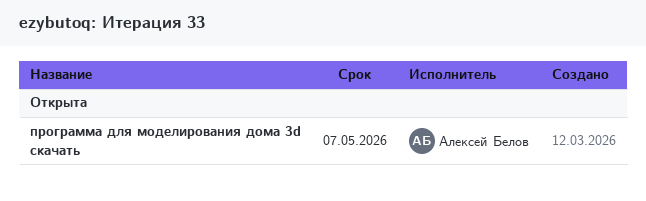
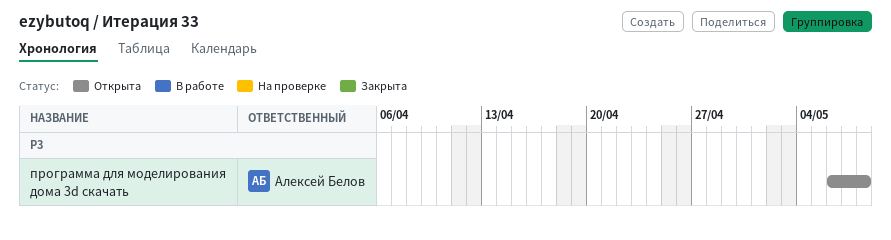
программа для моделирования дома 3d скачать, due: May 7 -> May 8

